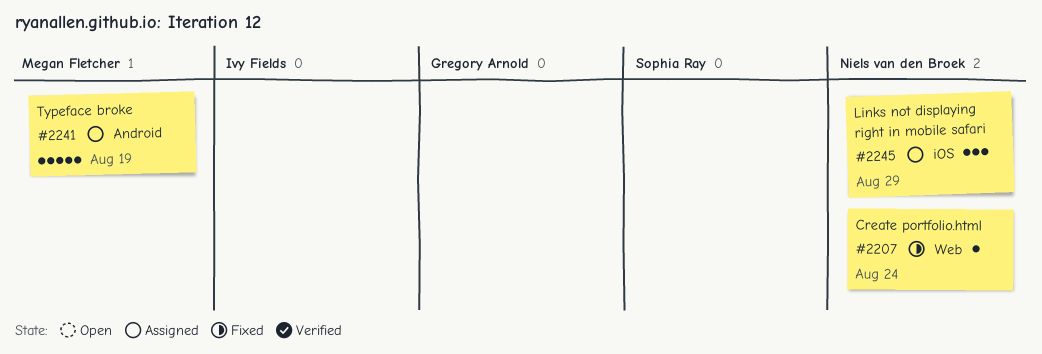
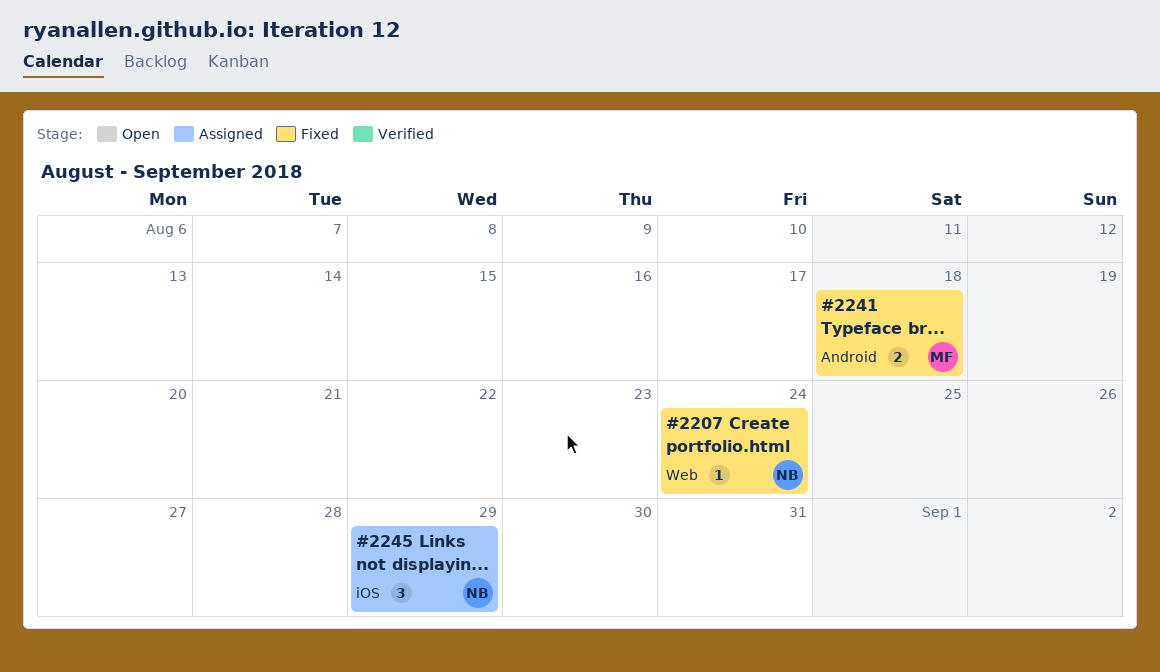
#2241, status: Assigned -> Fixed
#2241, estimate: 5 -> 2
#2241, due: Aug 19 -> Aug 18

